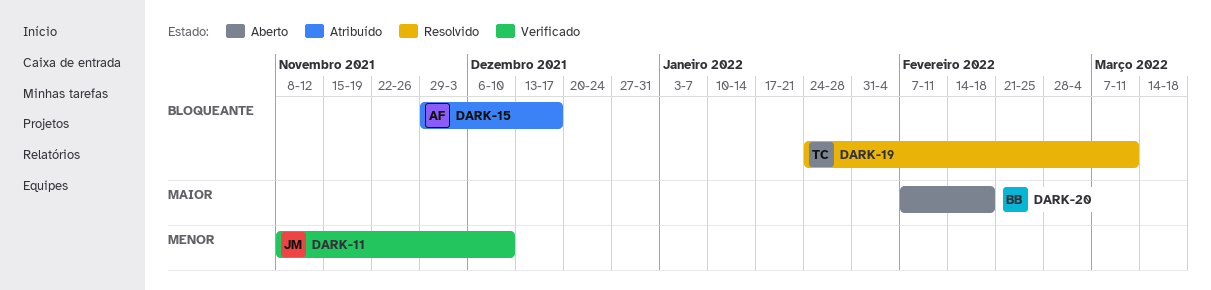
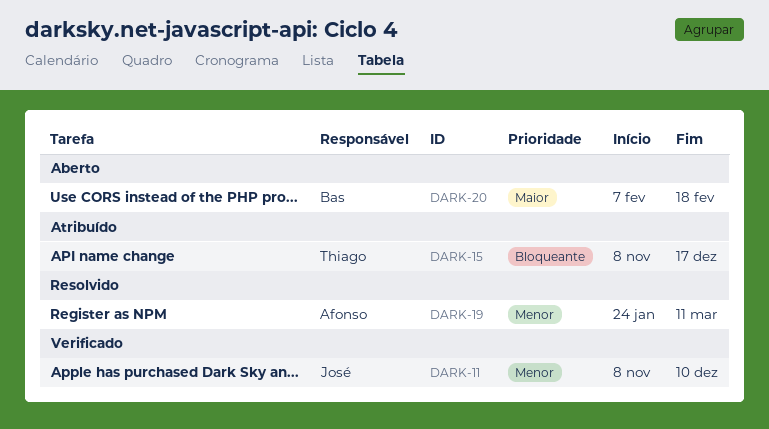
DARK-15, owner: Afonso -> Thiago
DARK-15, start: Nov 29 -> Nov 8
DARK-19, owner: Thiago -> Afonso
DARK-19, priority: Bloqueante -> Menor

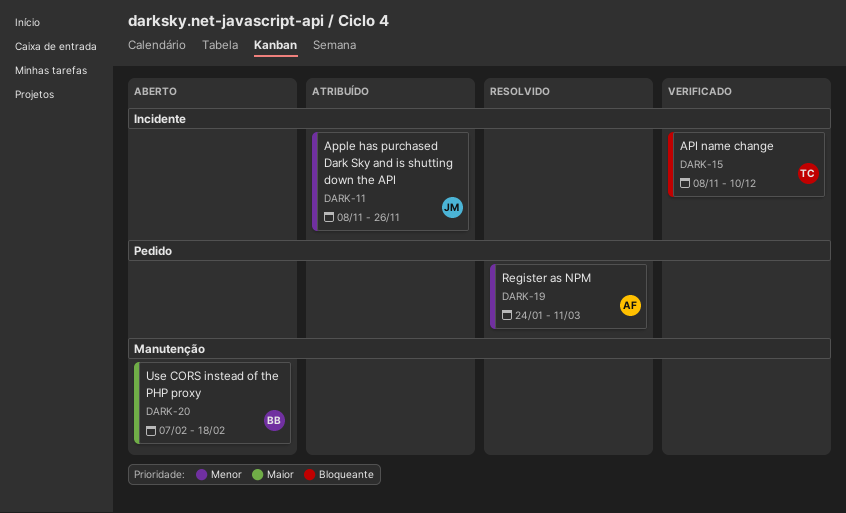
DARK-11, status: Verificado -> Atribuído
DARK-11, due: Dec 10 -> Nov 26
DARK-15, status: Atribuído -> Verificado
DARK-15, due: Dec 17 -> Dec 10

